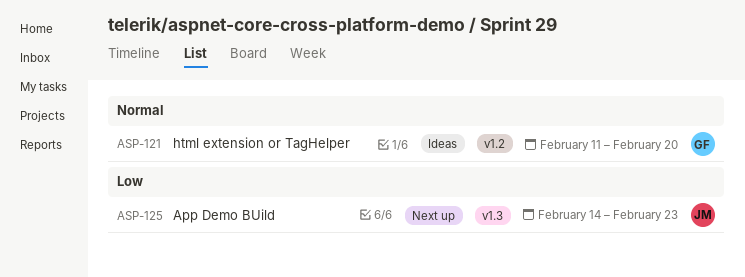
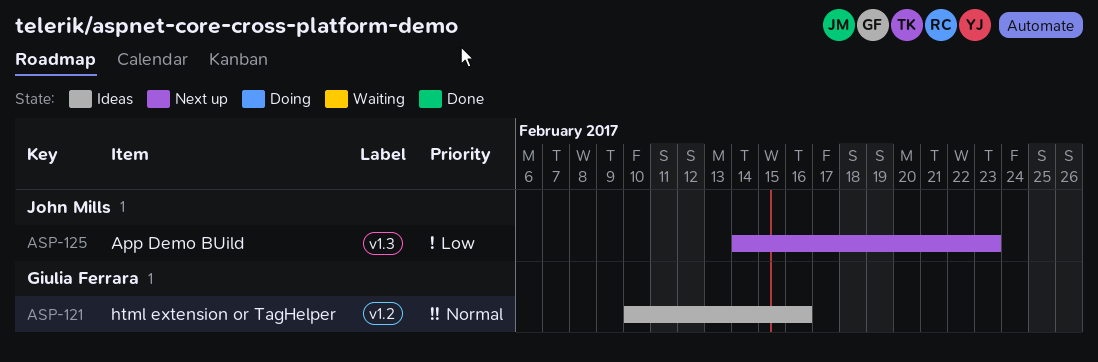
ASP-121, start: Feb 11 -> Feb 10
ASP-121, due: Feb 20 -> Feb 16

